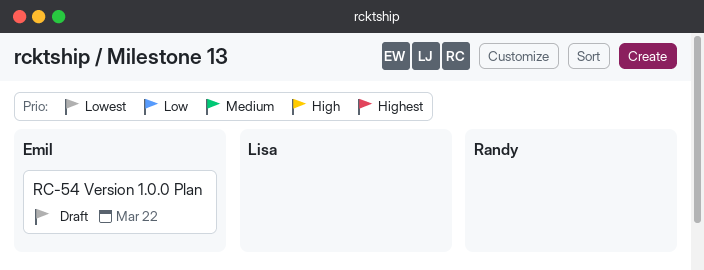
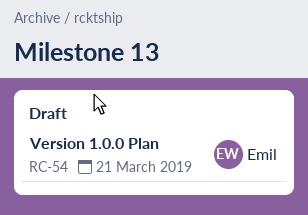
RC-54, due: Mar 22 -> Mar 21

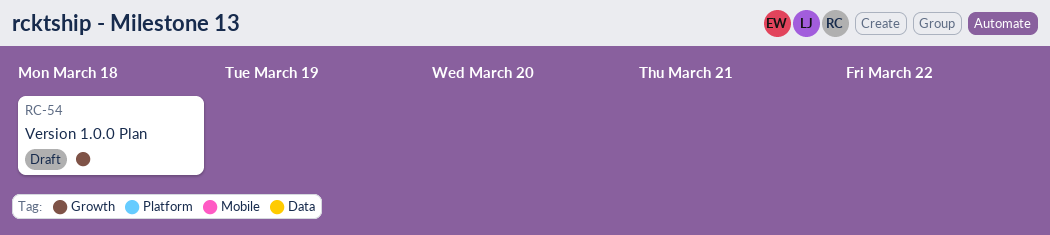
RC-54, due: Mar 21 -> Mar 18

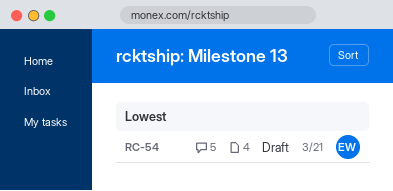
RC-54, due: Mar 18 -> Mar 21

